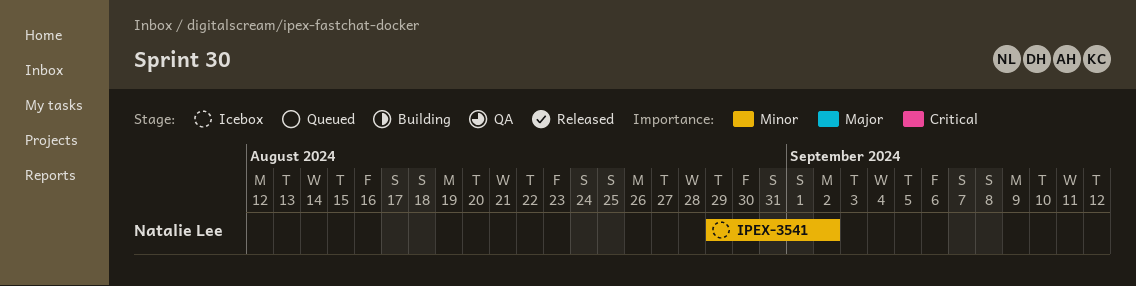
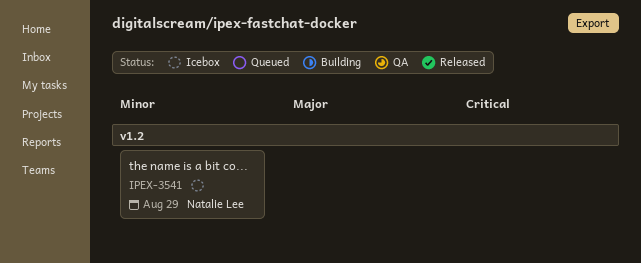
IPEX-3541, due: Sep 2 -> Aug 29

